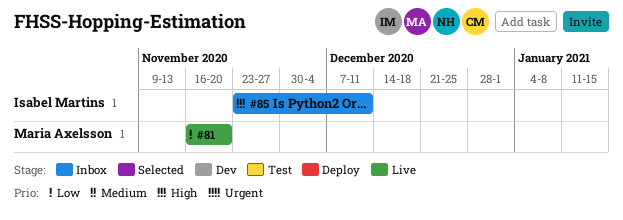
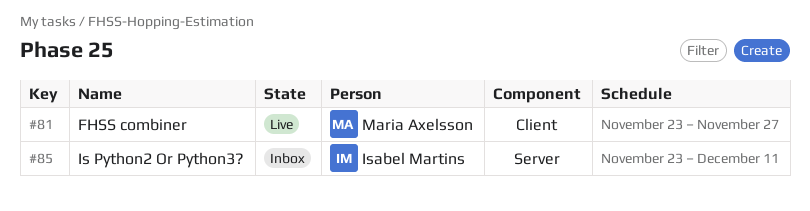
#81, start: Nov 16 -> Nov 23
#81, due: Nov 20 -> Nov 27

